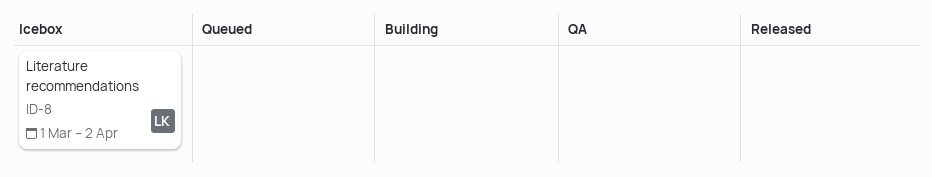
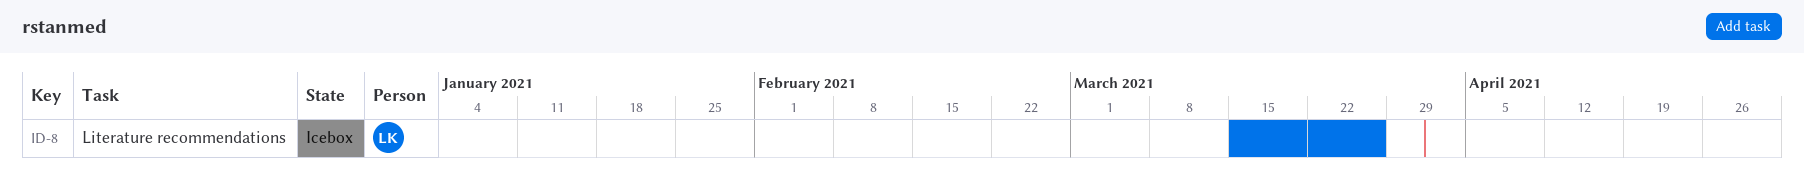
ID-8, start: Mar 1 -> Mar 15
ID-8, due: Apr 2 -> Mar 26

